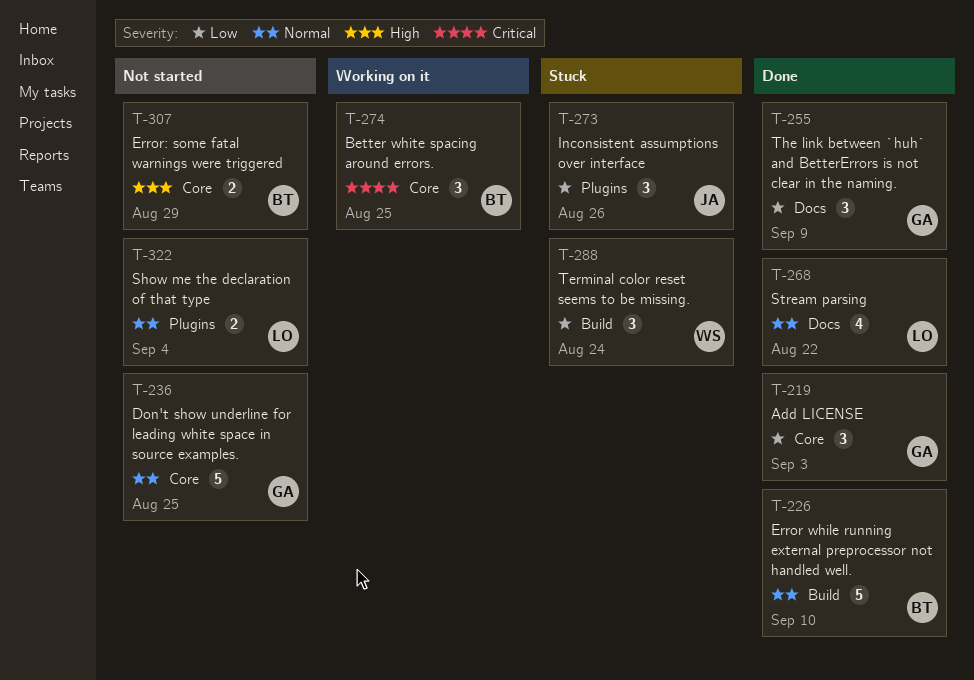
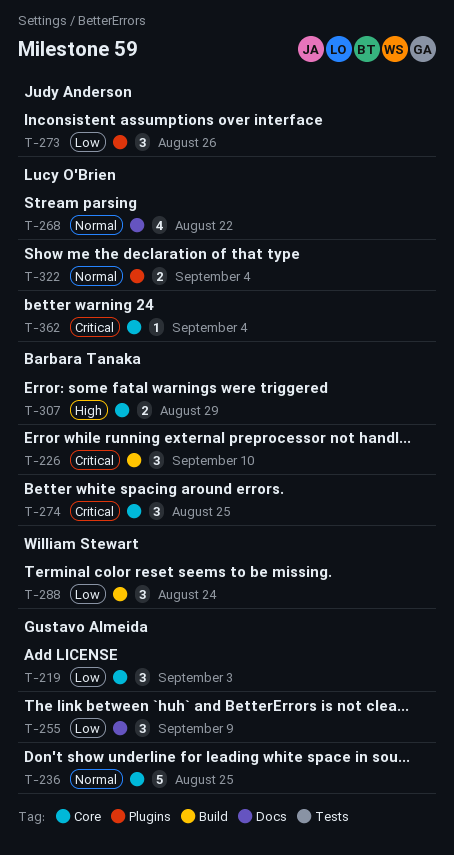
T-226, priority: Normal -> Critical
T-226, estimate: 5 -> 3
T-362: none -> present

